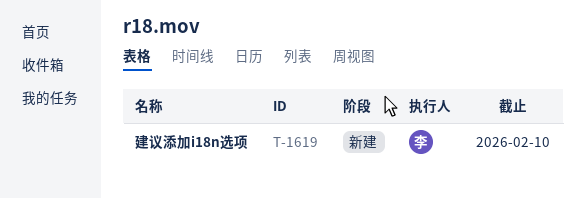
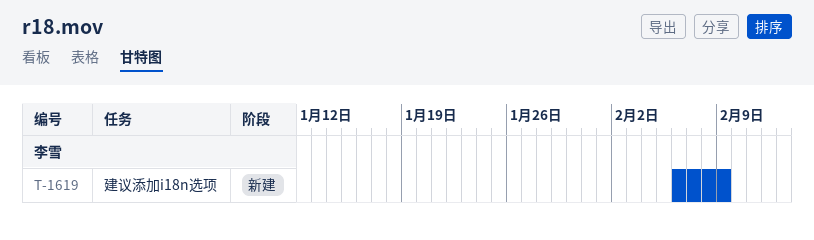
T-1619, due: Feb 10 -> Feb 9

